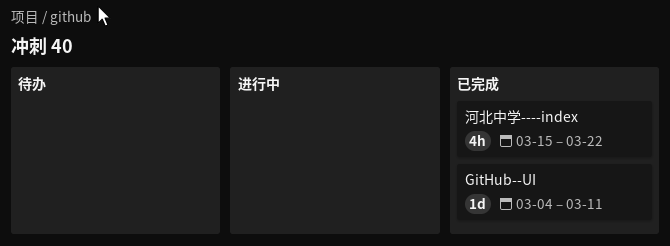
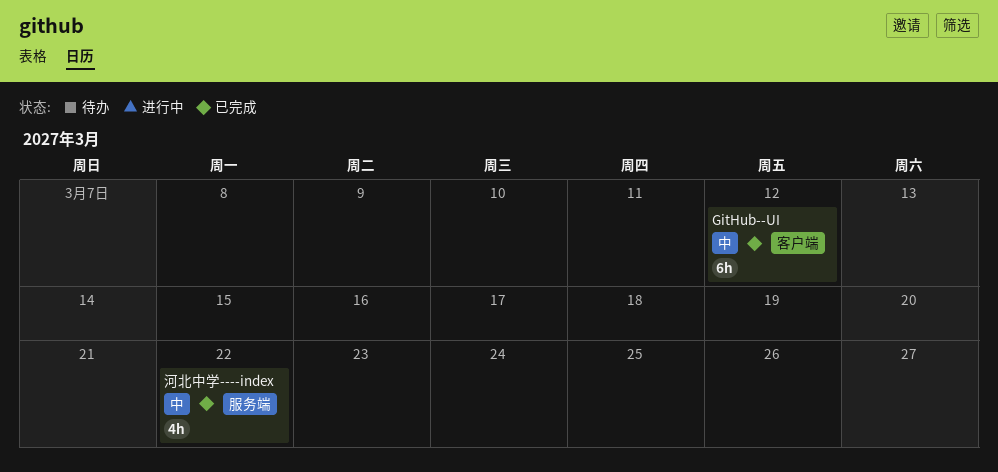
GitHub--UI, estimate: 1d -> 6h
GitHub--UI, due: Mar 11 -> Mar 12

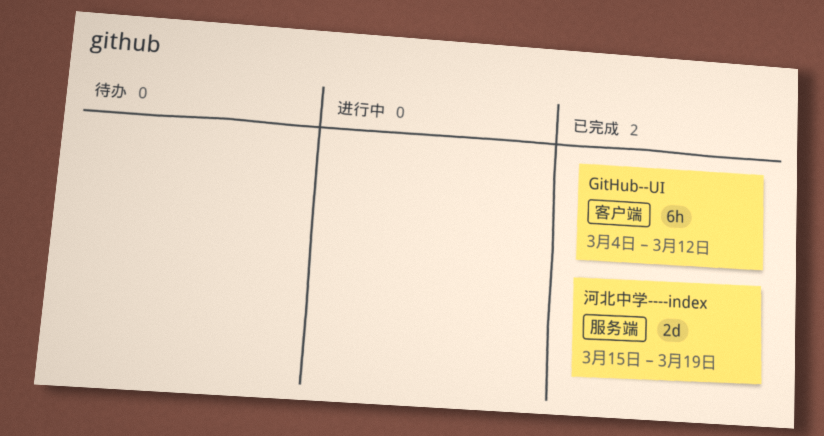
河北中学----index, estimate: 4h -> 2d
河北中学----index, due: Mar 22 -> Mar 19

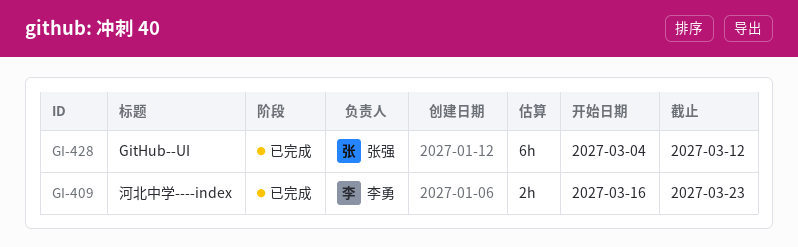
河北中学----index, estimate: 2d -> 2h
河北中学----index, start: Mar 15 -> Mar 16
河北中学----index, due: Mar 19 -> Mar 23

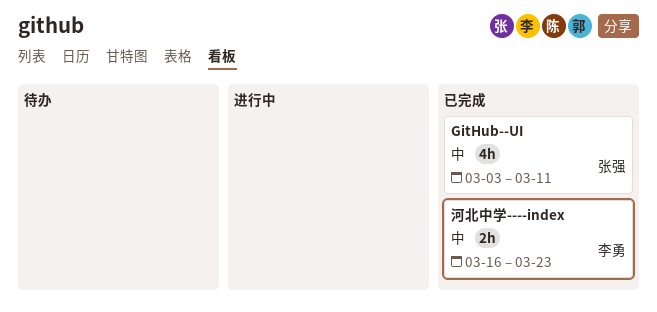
GitHub--UI, estimate: 6h -> 4h
GitHub--UI, start: Mar 4 -> Mar 3
GitHub--UI, due: Mar 12 -> Mar 11

